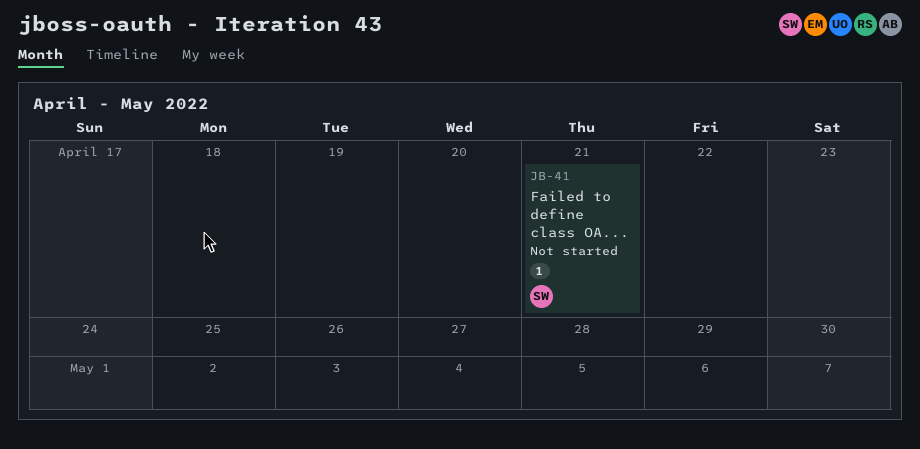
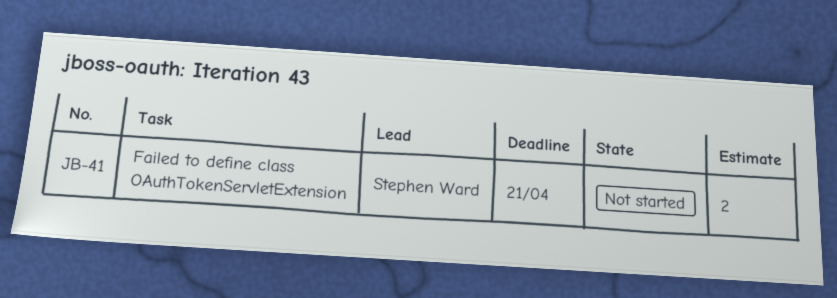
JB-41, estimate: 1 -> 2

